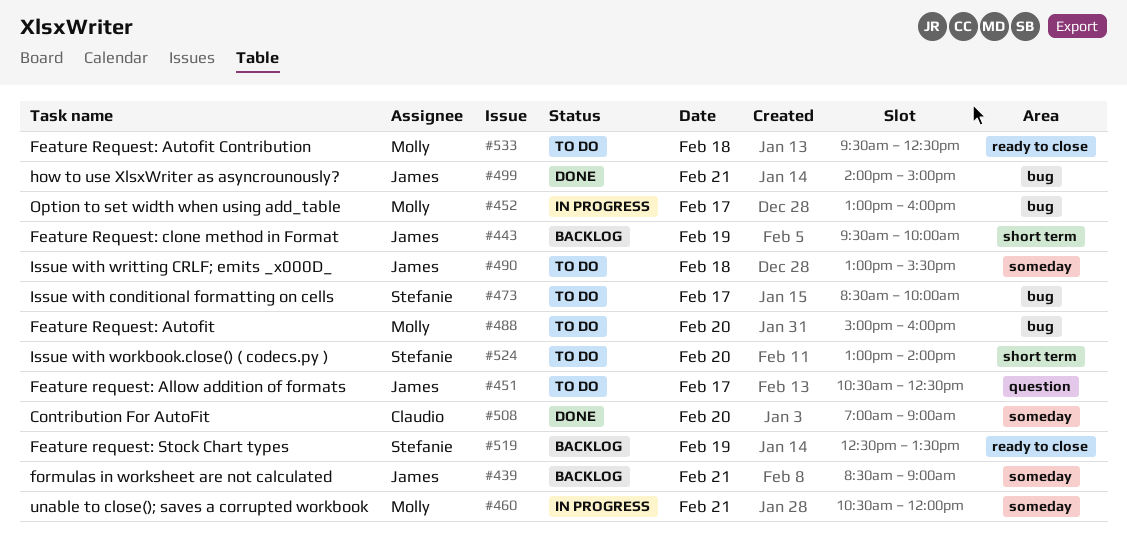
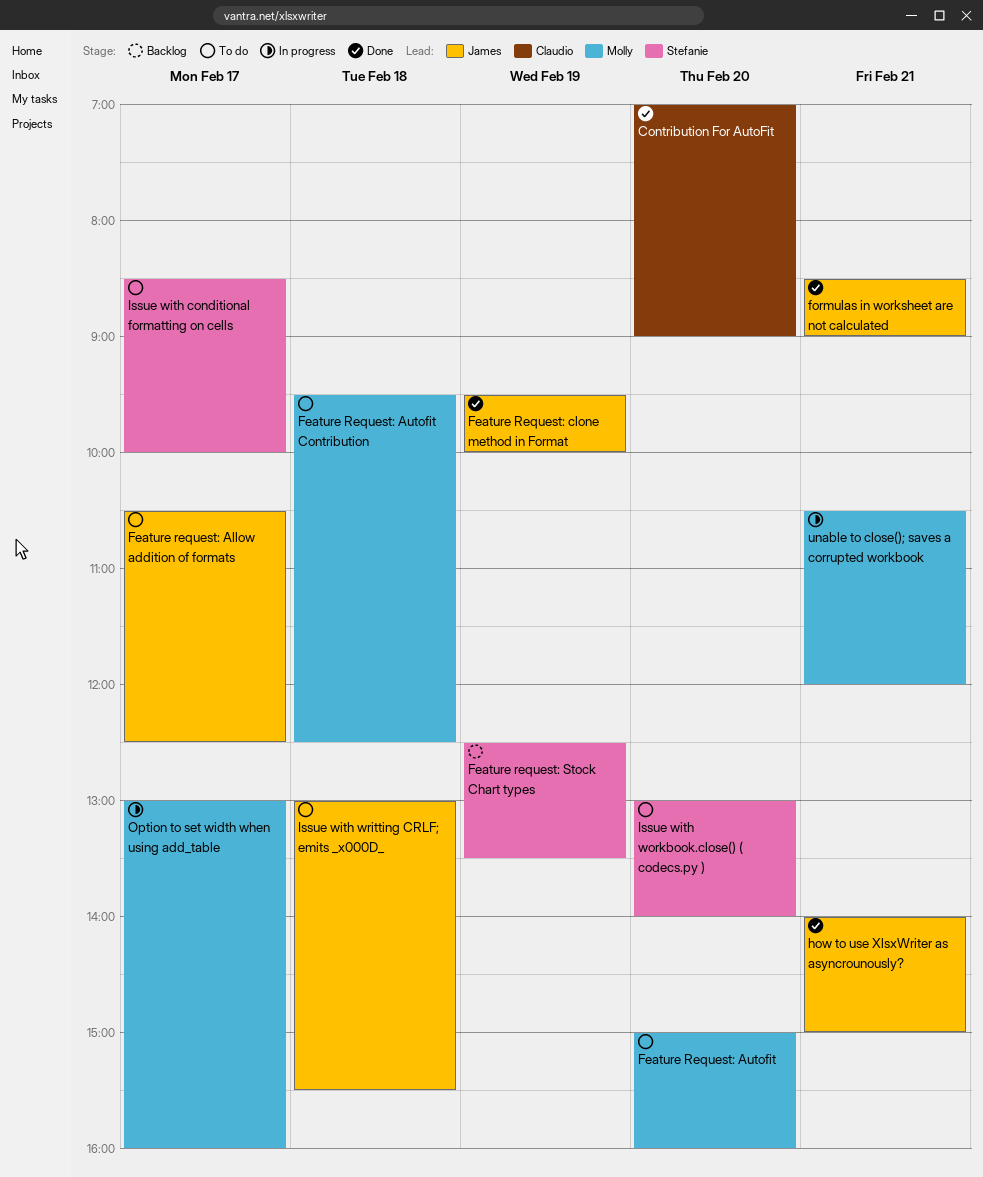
Feature Request: clone method in Format, status: Backlog -> Done
formulas in worksheet are not calculated, status: Backlog -> Done

